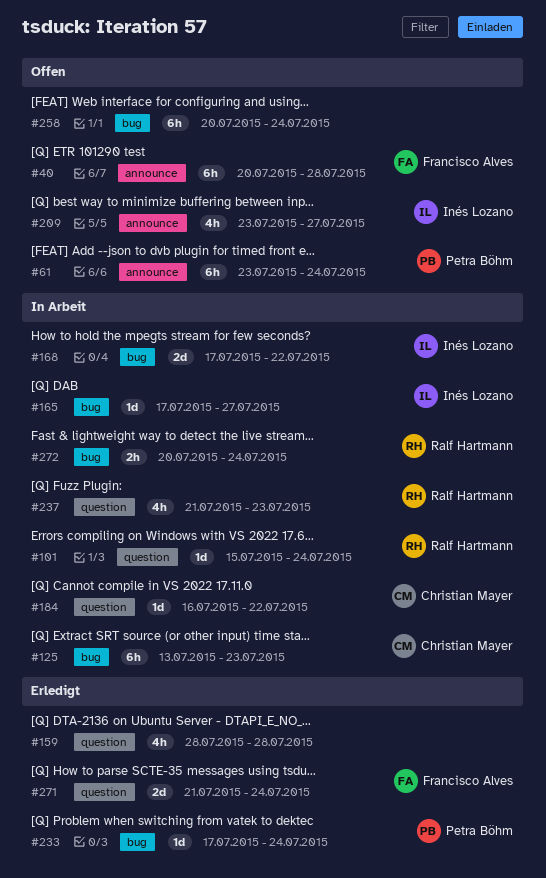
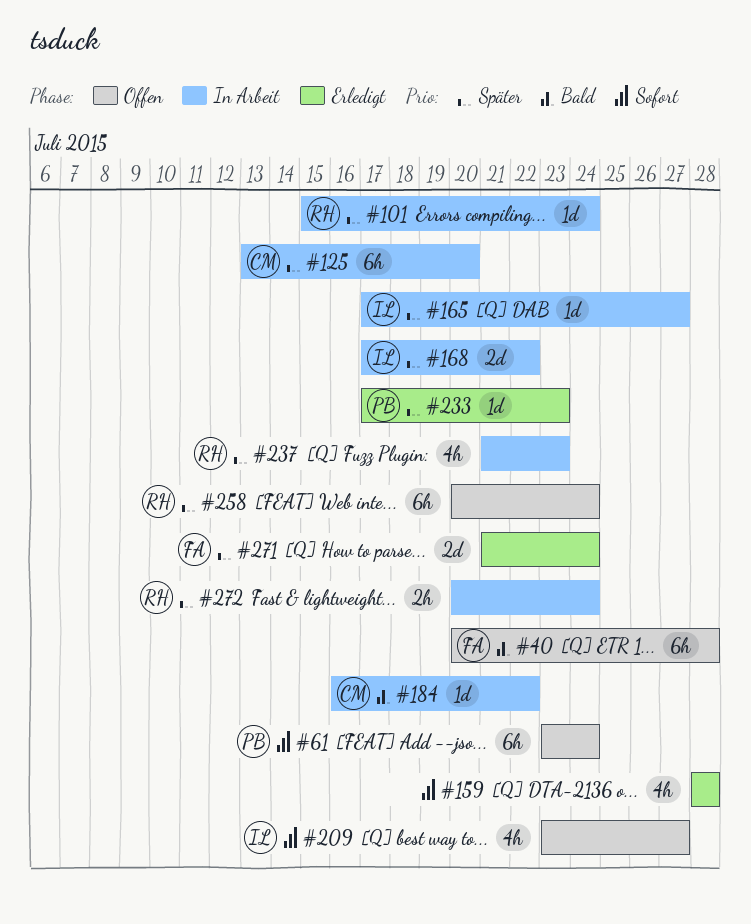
#125, due: Jul 23 -> Jul 20
#233, due: Jul 24 -> Jul 23
#258, owner: none -> Ralf Hartmann

